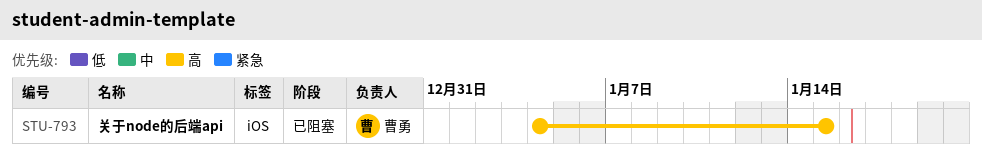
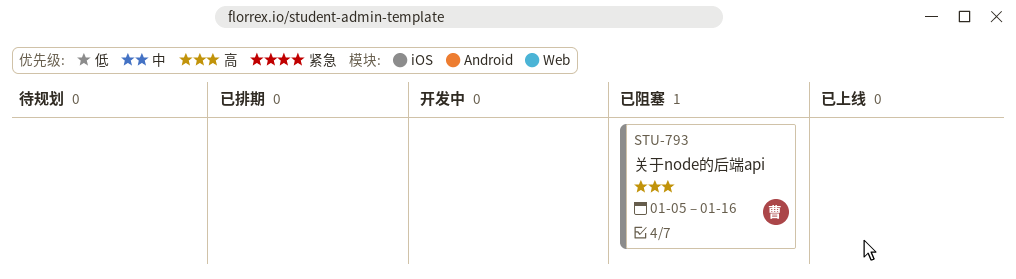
STU-793, start: Jan 4 -> Jan 5
STU-793, due: Jan 15 -> Jan 16

